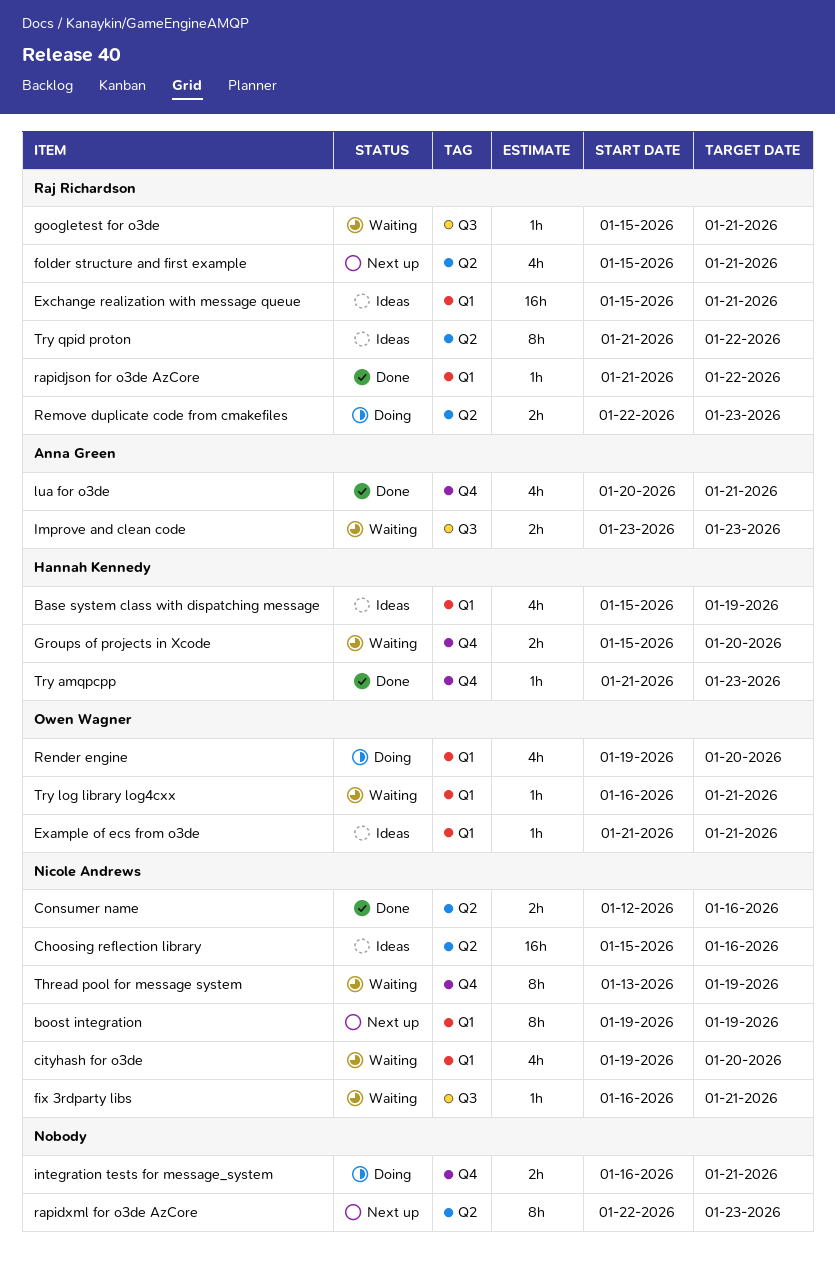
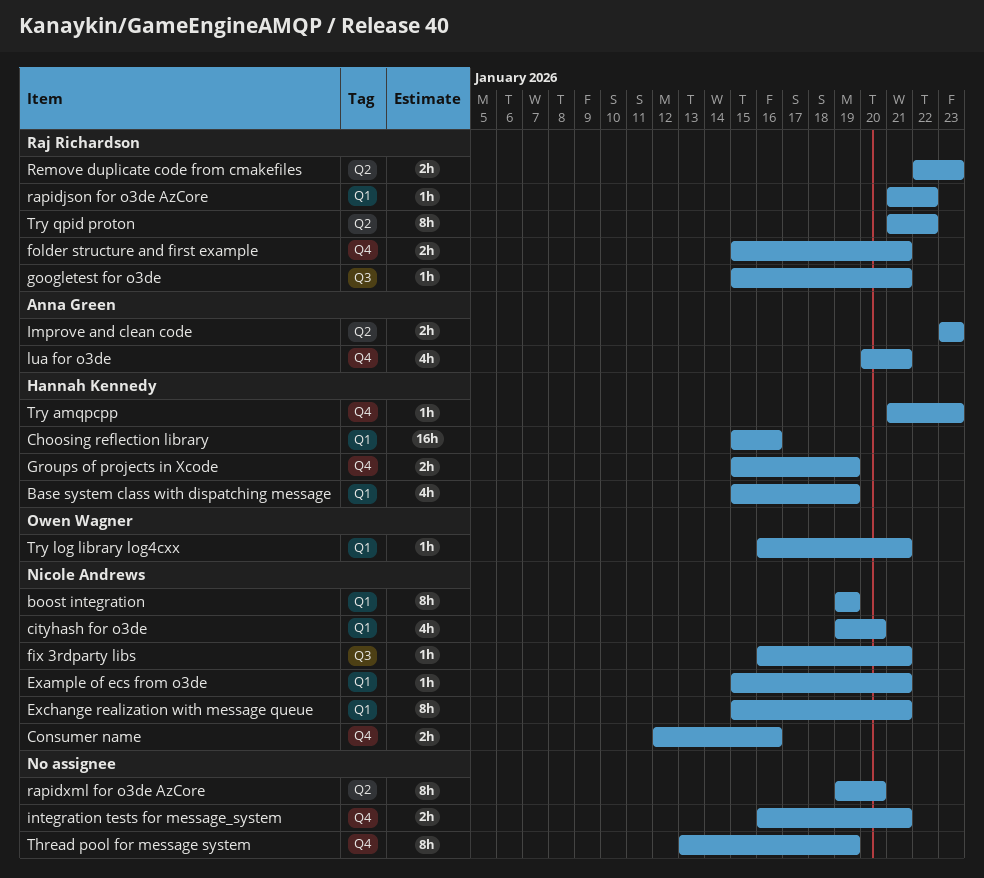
Choosing reflection library, owner: Nicole Andrews -> Hannah Kennedy
Choosing reflection library, label: Q2 -> Q1
Consumer name, label: Q2 -> Q4
Example of ecs from o3de, owner: Owen Wagner -> Nicole Andrews
Example of ecs from o3de, start: Jan 21 -> Jan 15
Exchange realization with message queue, owner: Raj Richardson -> Nicole Andrews
Exchange realization with message queue, estimate: 16h -> 8h
folder structure and first example, label: Q2 -> Q4
folder structure and first example, estimate: 4h -> 2h
Groups of projects in Xcode, due: Jan 20 -> Jan 19
Improve and clean code, label: Q3 -> Q2
rapidxml for o3de AzCore, start: Jan 22 -> Jan 19
rapidxml for o3de AzCore, due: Jan 23 -> Jan 20
Render engine: present -> none
Thread pool for message system, owner: Nicole Andrews -> none

